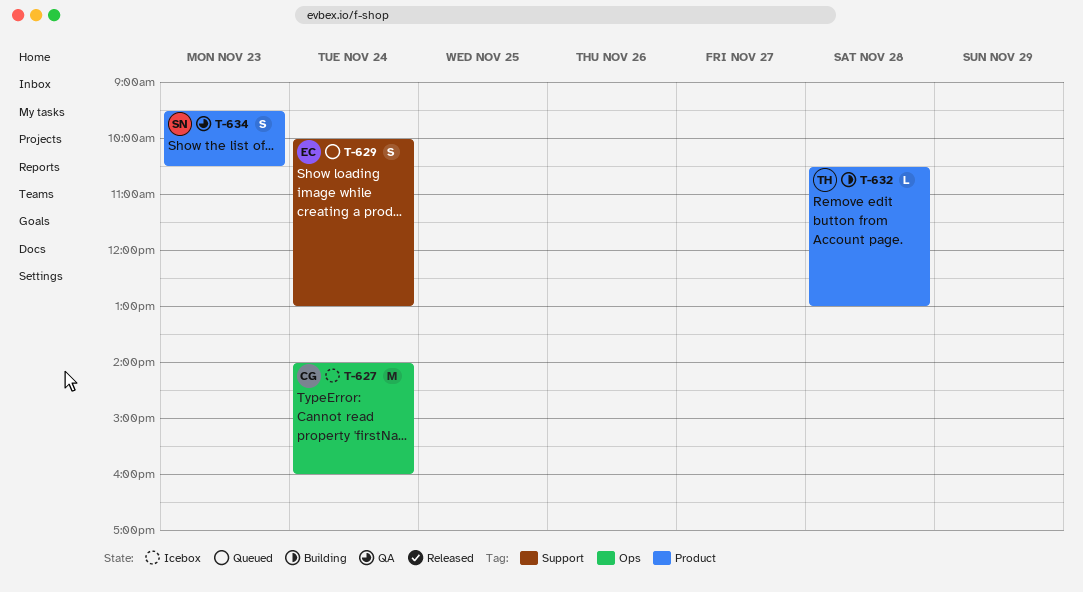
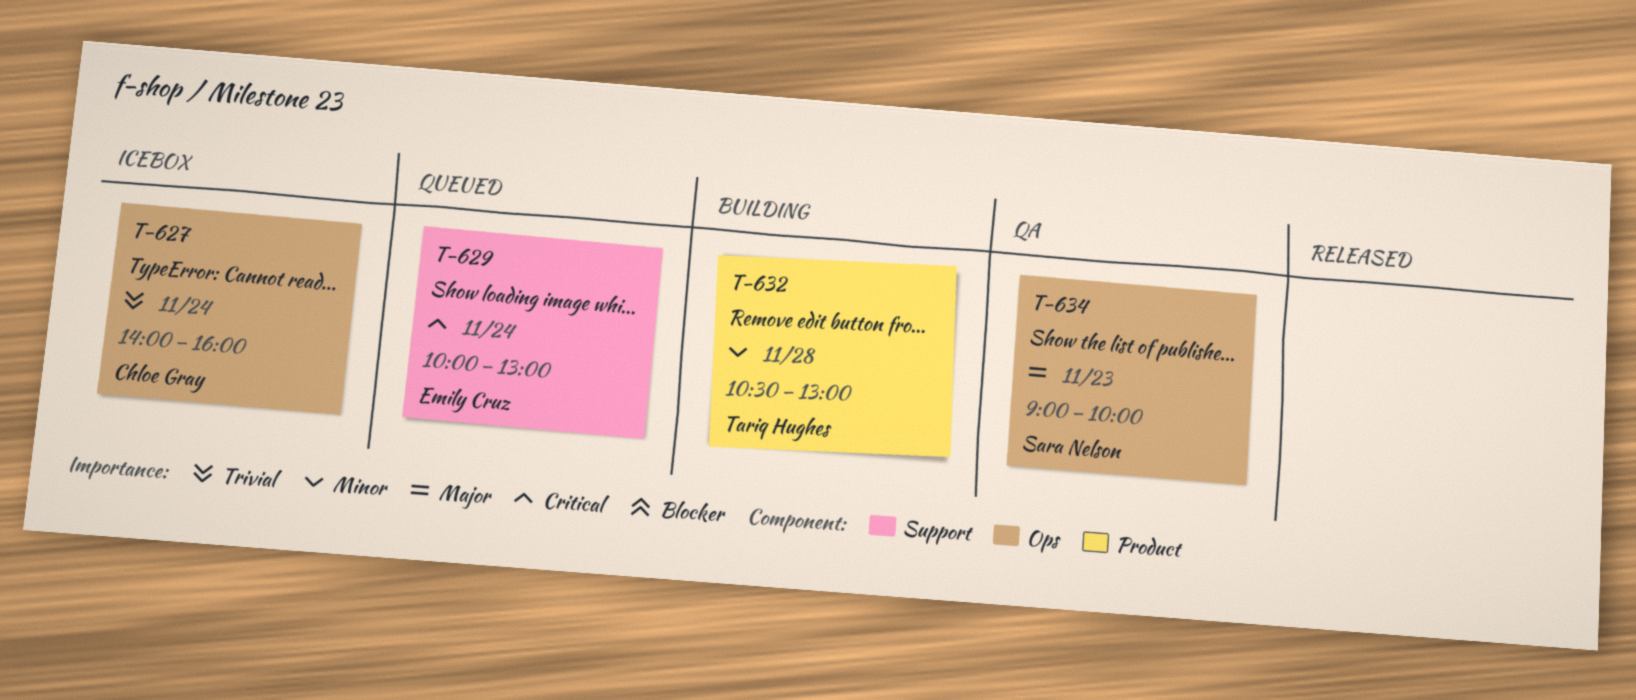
T-634, label: Product -> Ops
T-634, begins: 09:30 -> 09:00
T-634, ends: 10:30 -> 10:00

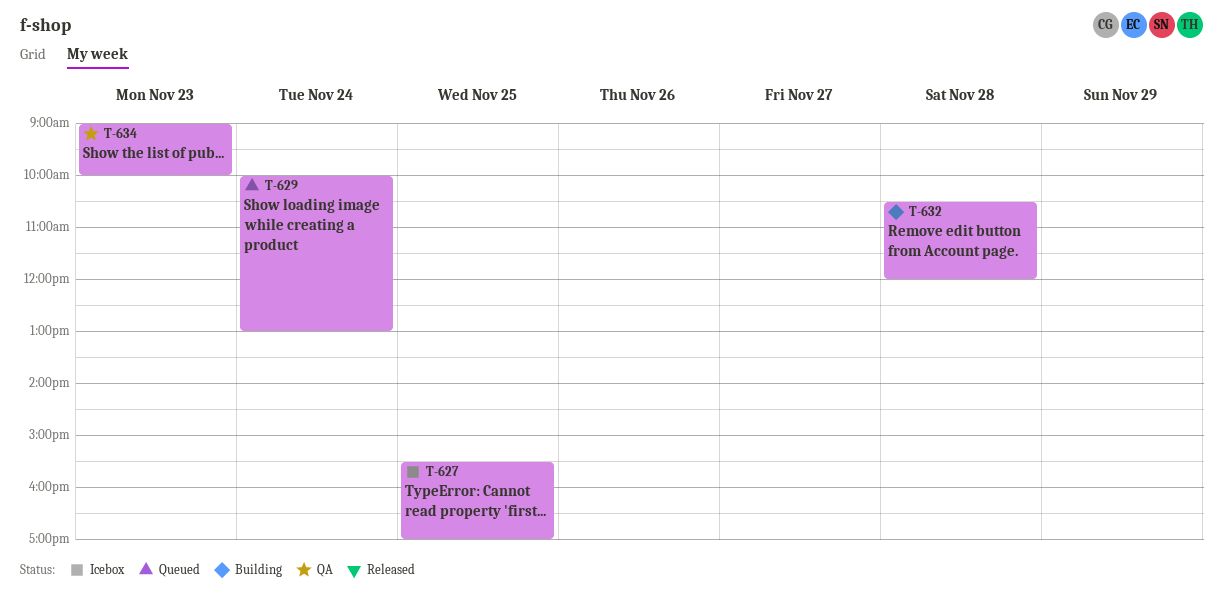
T-627, day: Nov 24 -> Nov 25
T-627, begins: 14:00 -> 15:30
T-627, ends: 16:00 -> 17:00
T-632, ends: 13:00 -> 12:00

